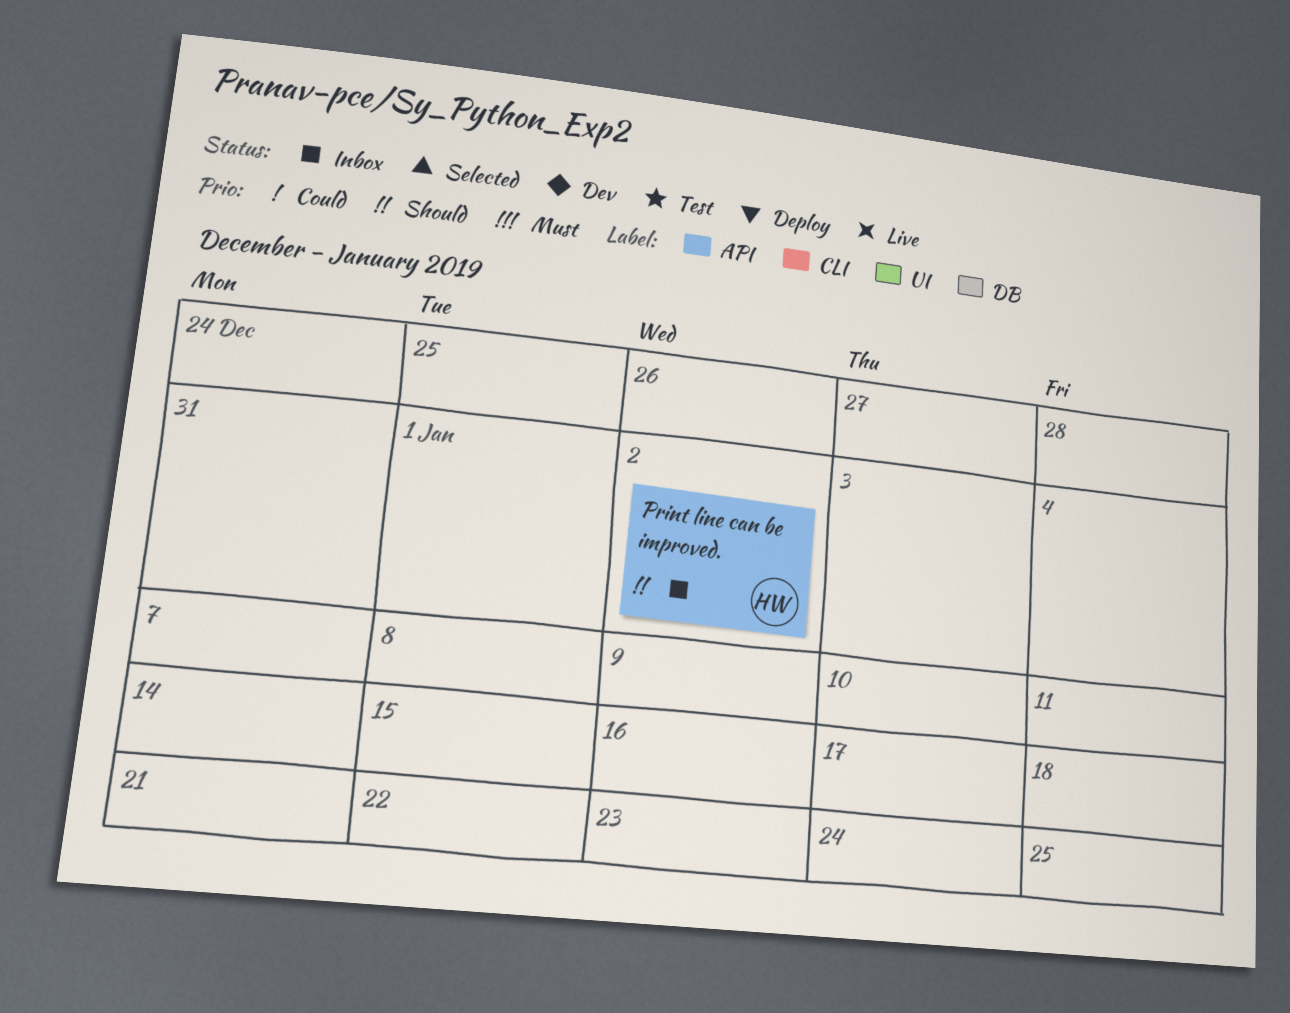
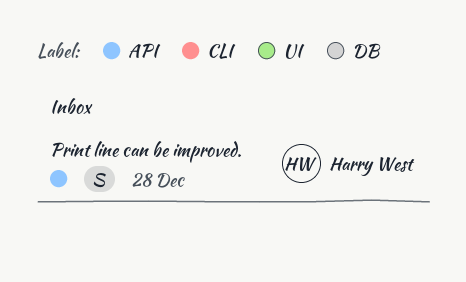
Print line can be improved., due: Jan 2 -> Dec 28

